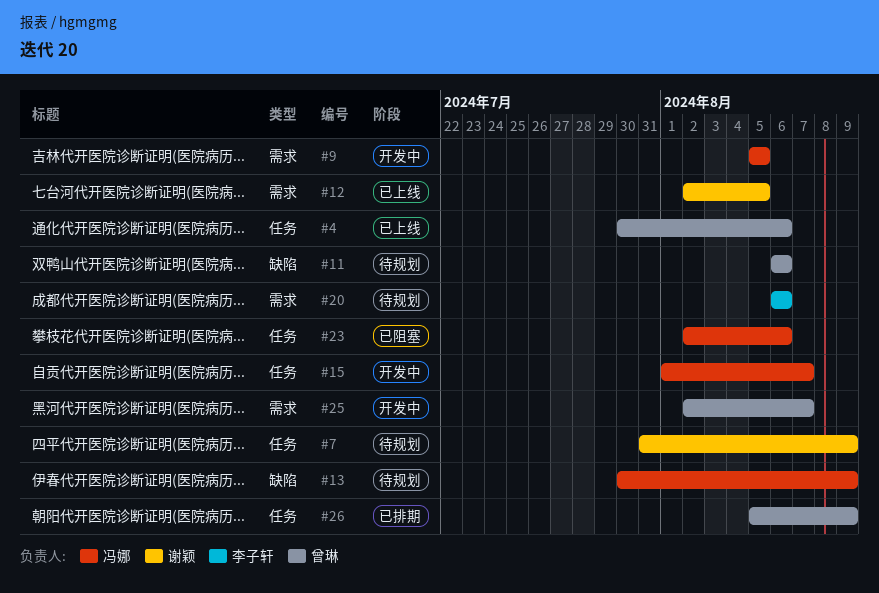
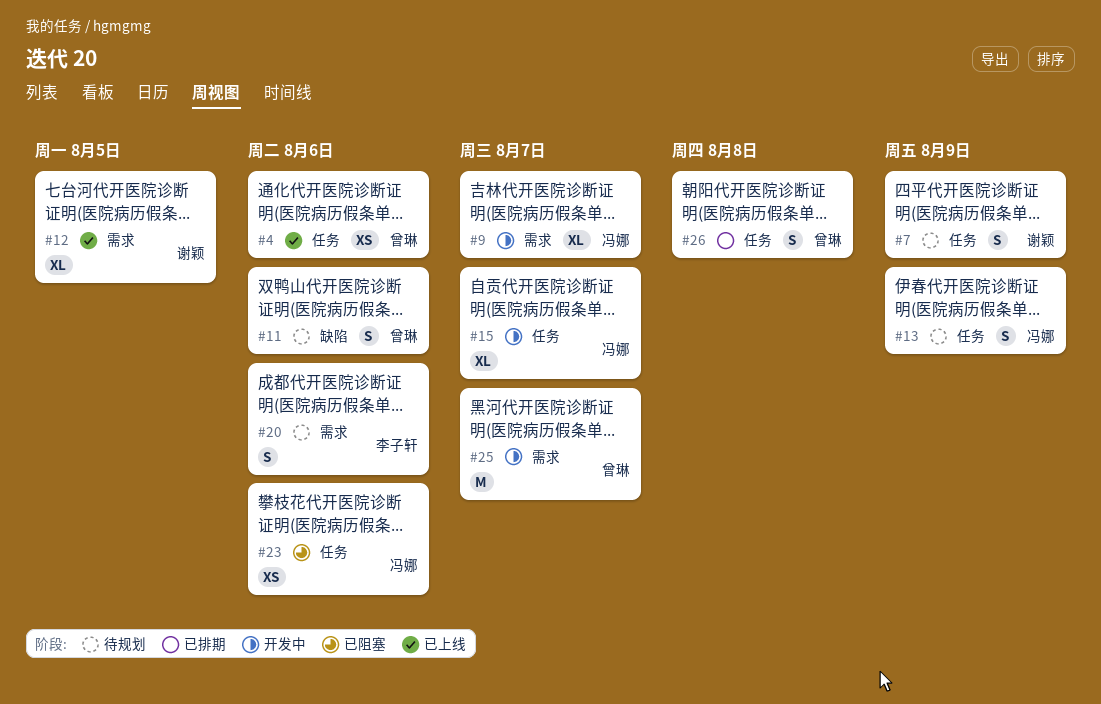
#9, due: Aug 5 -> Aug 7
#13, label: 缺陷 -> 任务
#26, due: Aug 9 -> Aug 8

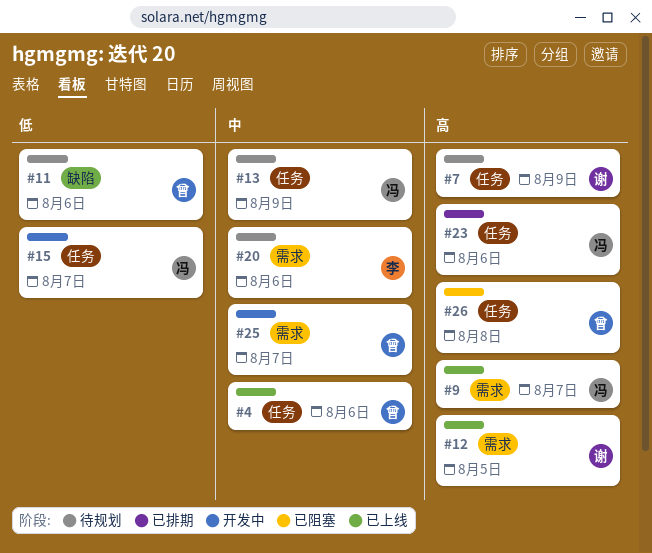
#9, status: 开发中 -> 已上线
#23, status: 已阻塞 -> 已排期
#26, status: 已排期 -> 已阻塞

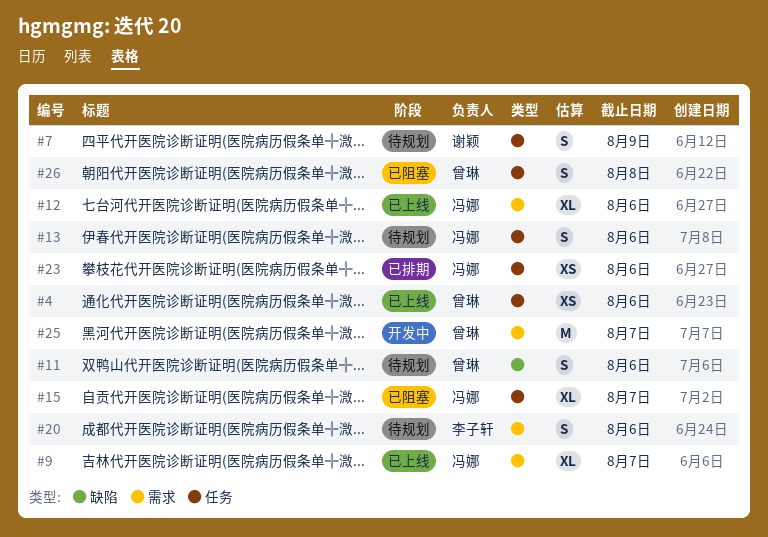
#12, owner: 谢颖 -> 冯娜
#12, due: Aug 5 -> Aug 6
#13, due: Aug 9 -> Aug 6
#15, status: 开发中 -> 已阻塞

